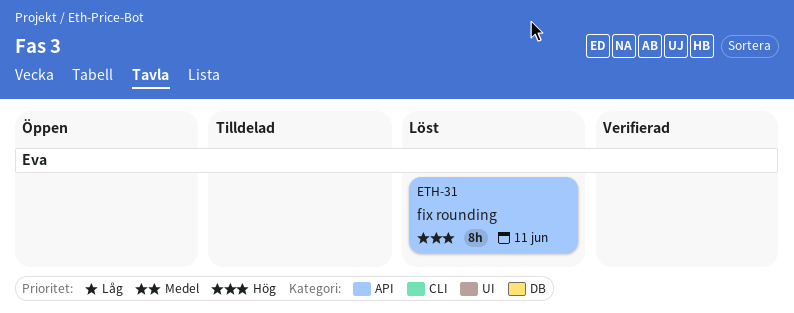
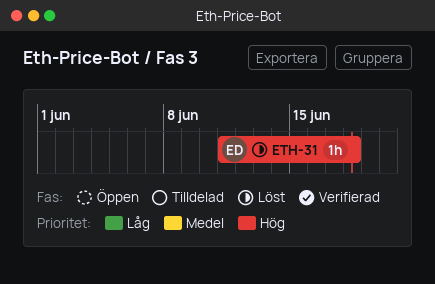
ETH-31, estimate: 8h -> 1h
ETH-31, due: Jun 11 -> Jun 18

